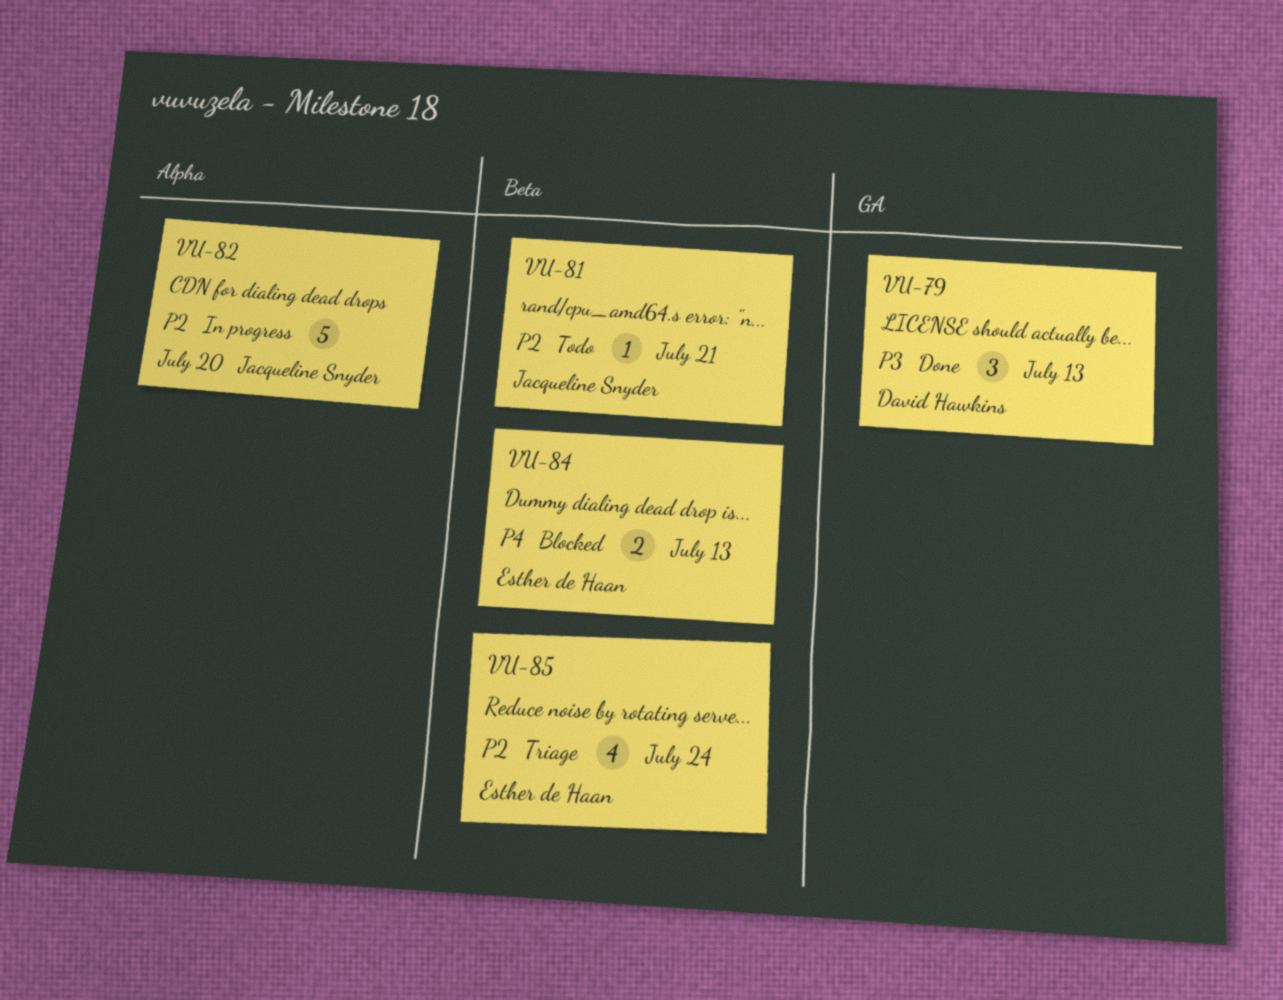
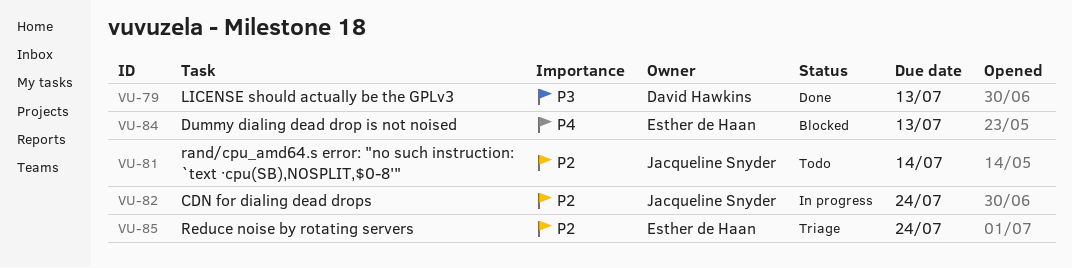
VU-81, due: Jul 21 -> Jul 14
VU-82, due: Jul 20 -> Jul 24

